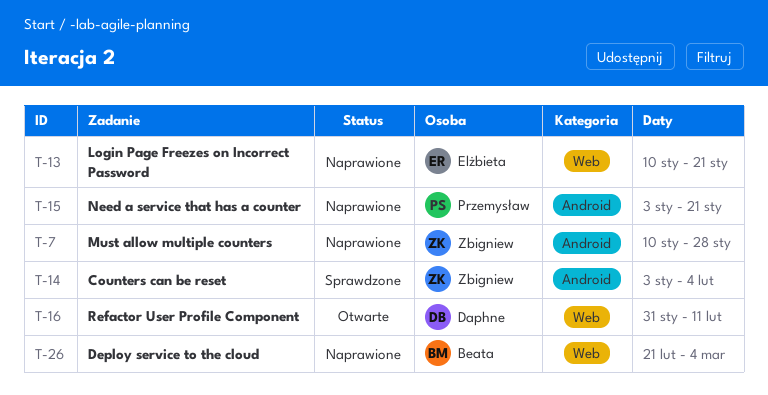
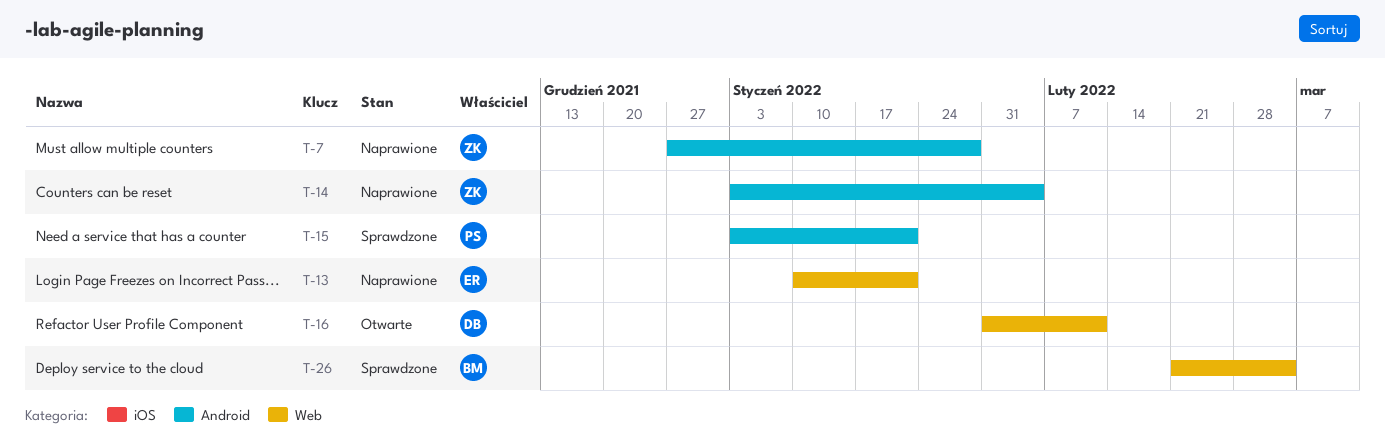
T-7, start: Jan 10 -> Dec 27
T-14, status: Sprawdzone -> Naprawione
T-15, status: Naprawione -> Sprawdzone
T-26, status: Naprawione -> Sprawdzone

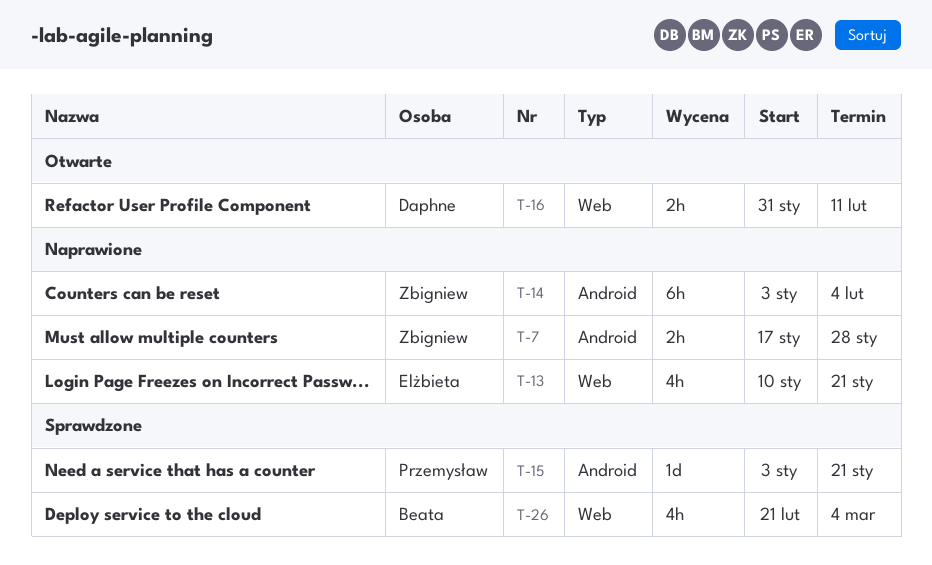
T-7, start: Dec 27 -> Jan 17

